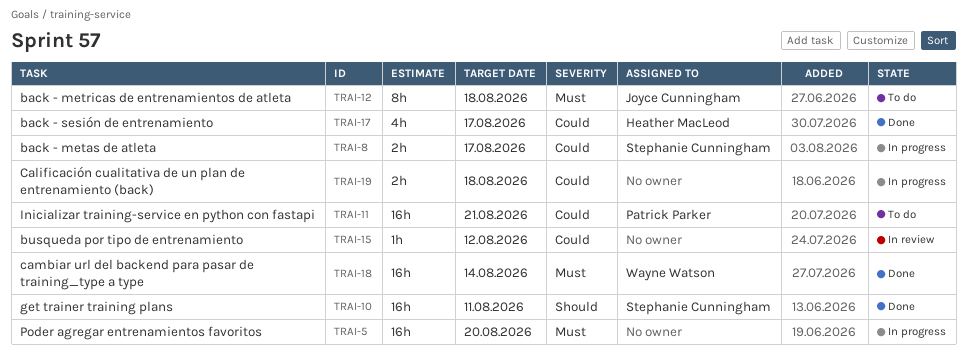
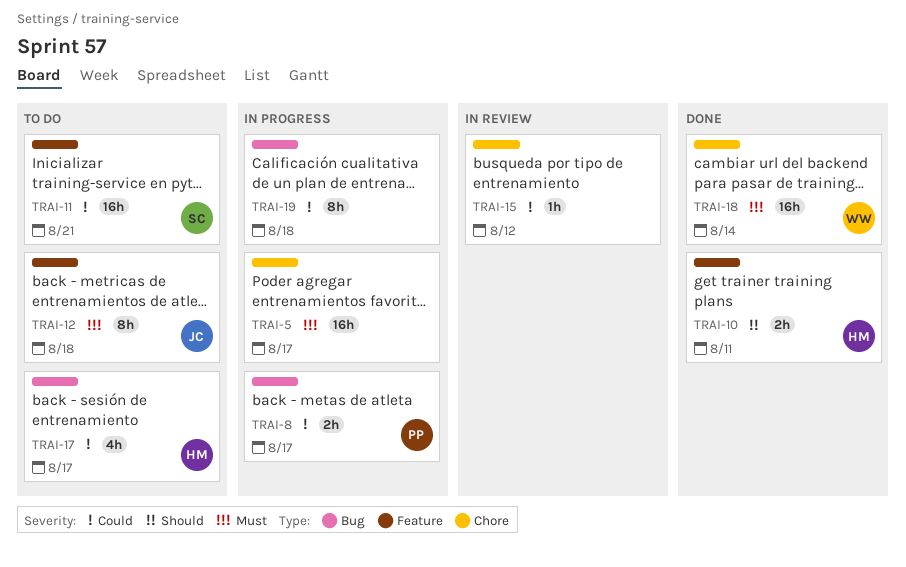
TRAI-5, due: Aug 20 -> Aug 17
TRAI-8, owner: Stephanie Cunningham -> Patrick Parker
TRAI-10, owner: Stephanie Cunningham -> Heather MacLeod
TRAI-10, estimate: 16h -> 2h
TRAI-11, owner: Patrick Parker -> Stephanie Cunningham
TRAI-17, status: Done -> To do
TRAI-19, estimate: 2h -> 8h

